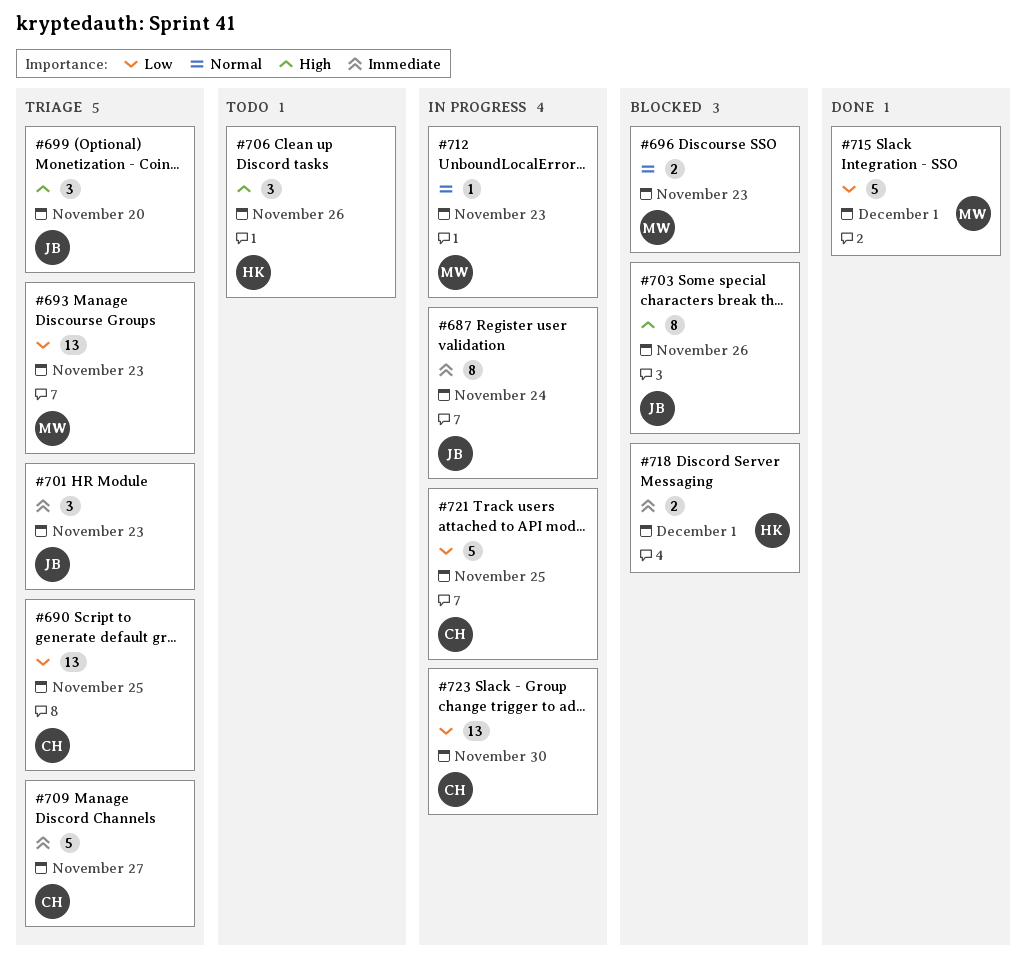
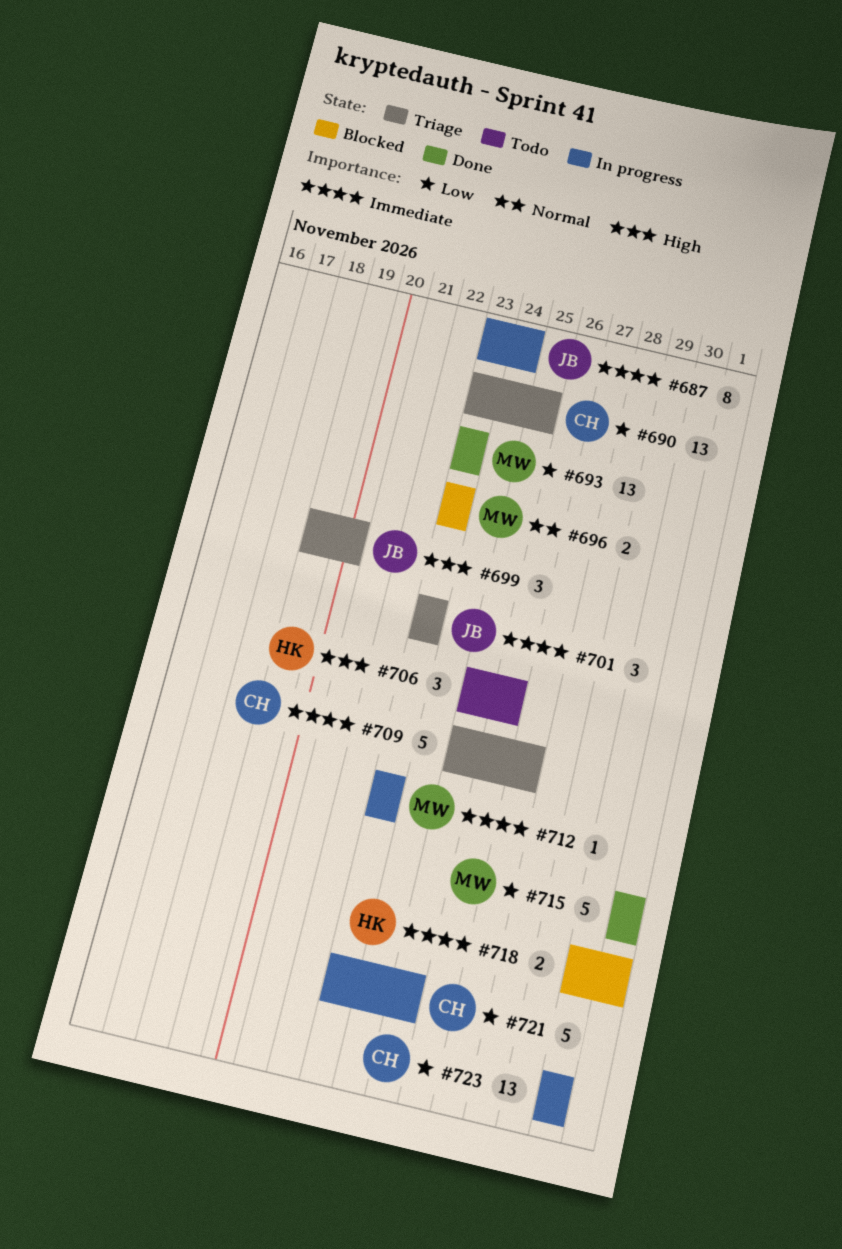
#693, status: Triage -> Done
#703: present -> none
#712, priority: Normal -> Immediate

